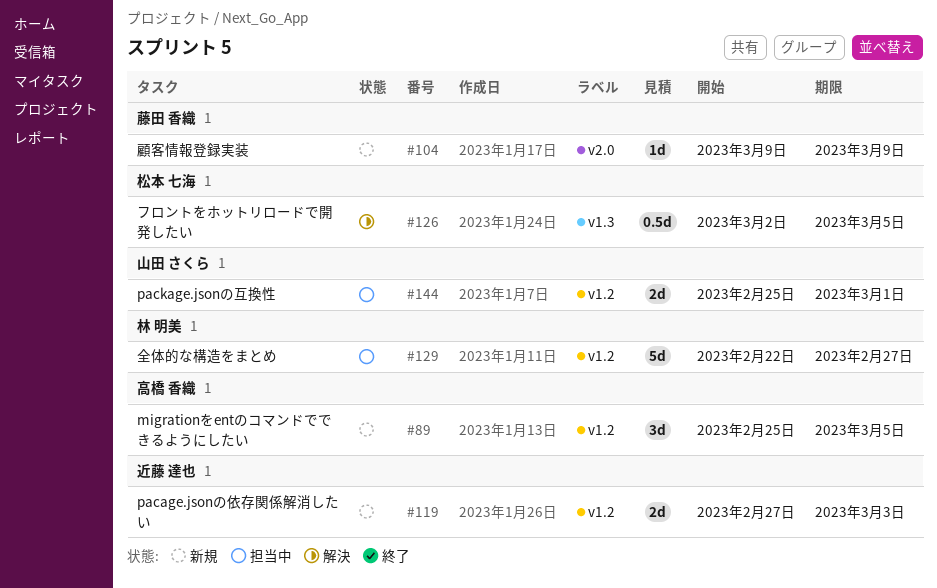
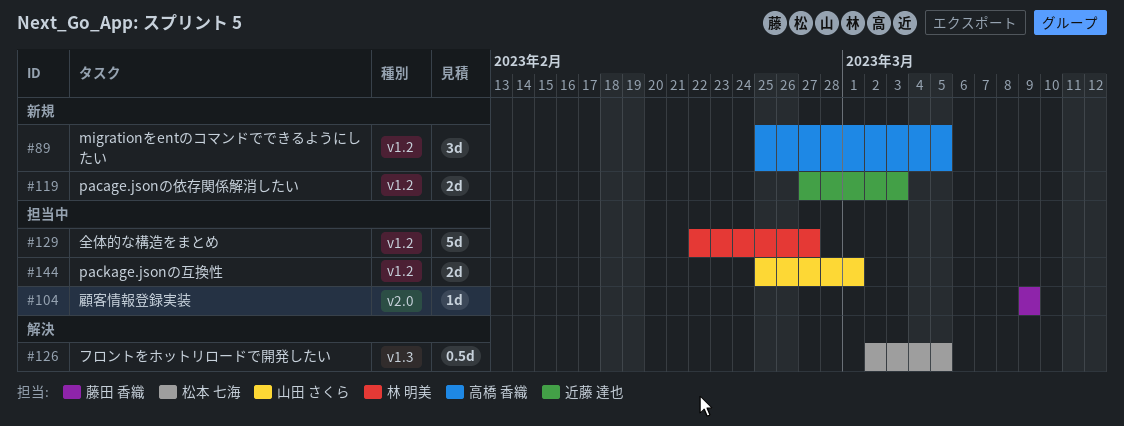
#104, status: 新規 -> 担当中

